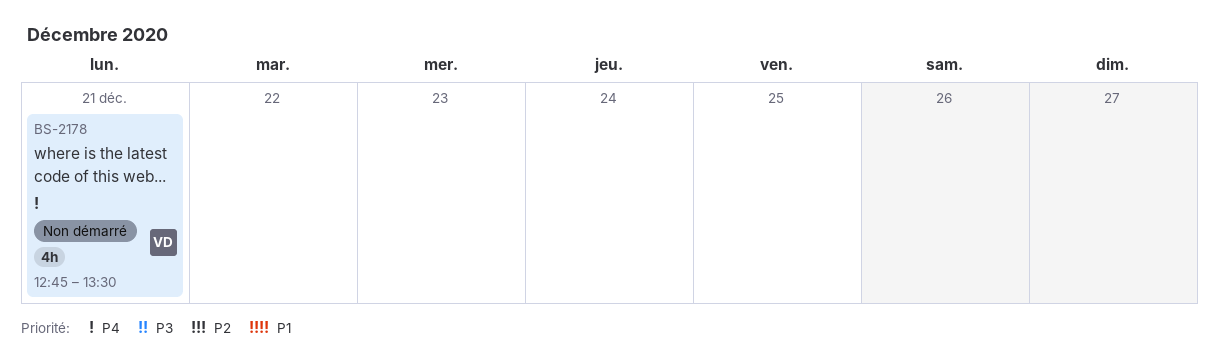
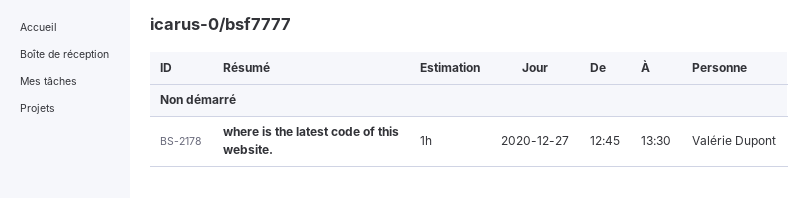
BS-2178, estimate: 4h -> 1h
BS-2178, day: Dec 21 -> Dec 27

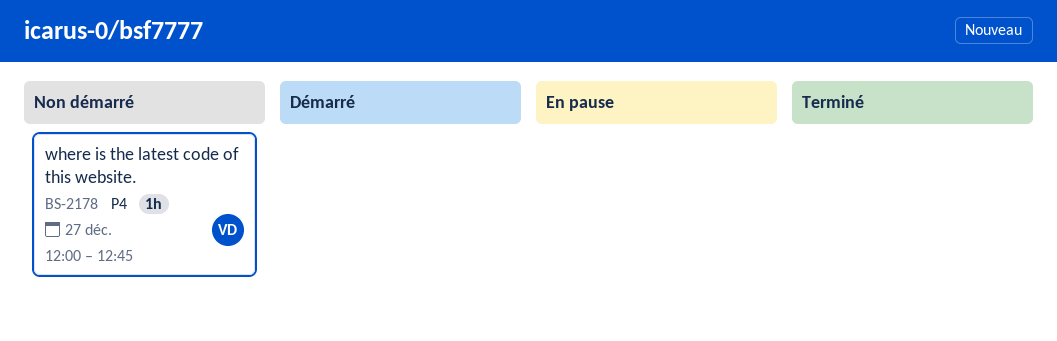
BS-2178, begins: 12:45 -> 12:00
BS-2178, ends: 13:30 -> 12:45

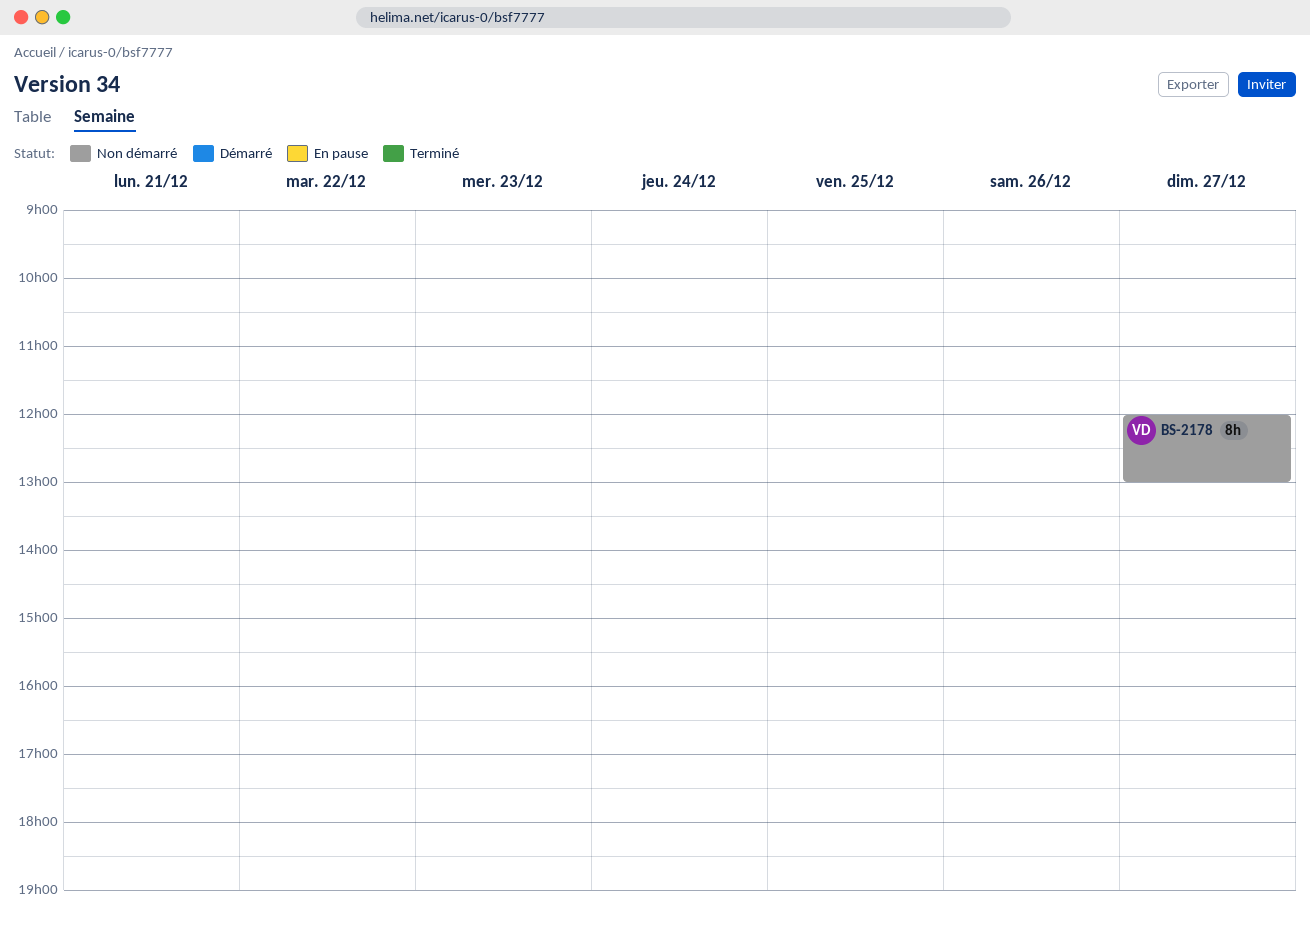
BS-2178, estimate: 1h -> 8h
BS-2178, ends: 12:45 -> 13:00

